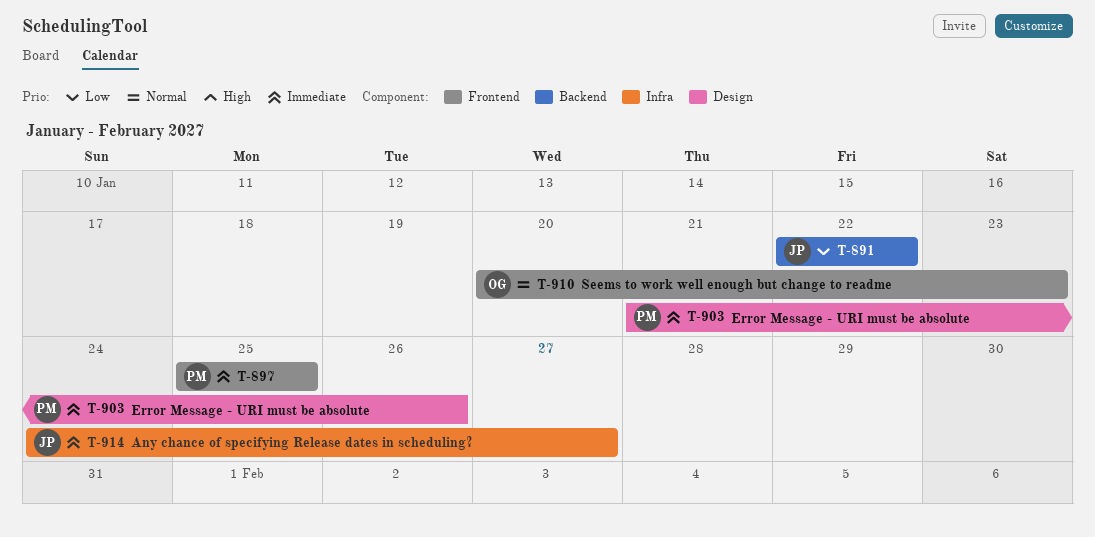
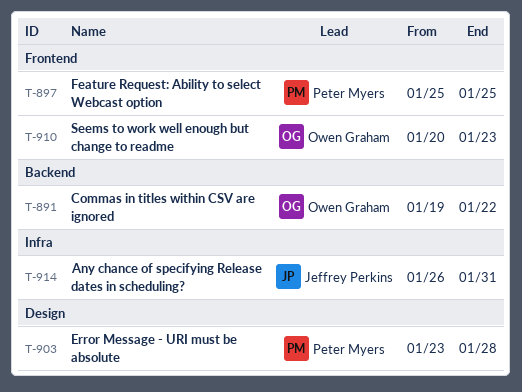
T-891, owner: Jeffrey Perkins -> Owen Graham
T-891, start: Jan 22 -> Jan 19
T-903, start: Jan 21 -> Jan 23
T-903, due: Jan 26 -> Jan 28
T-914, start: Jan 24 -> Jan 26
T-914, due: Jan 27 -> Jan 31

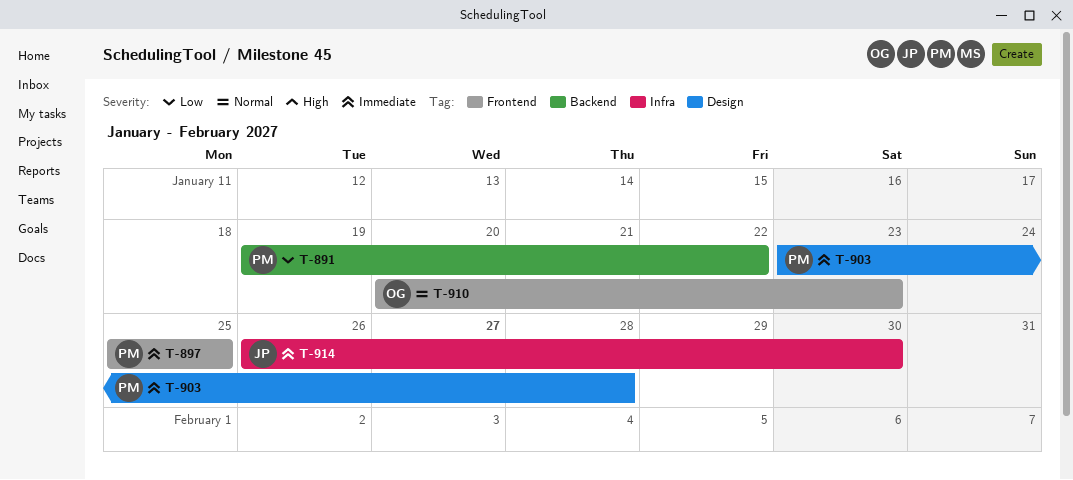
T-891, owner: Owen Graham -> Peter Myers
T-914, due: Jan 31 -> Jan 30

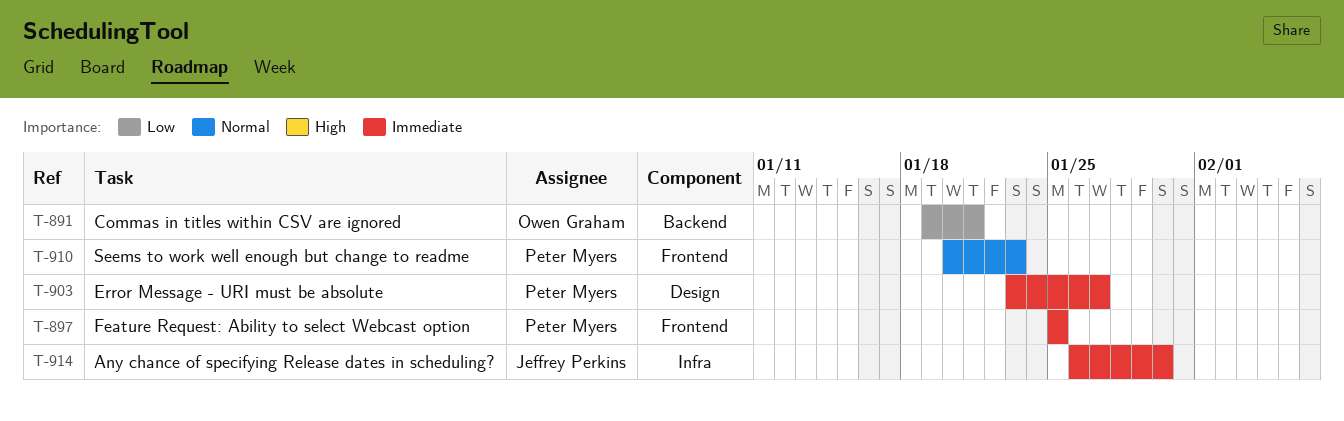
T-891, owner: Peter Myers -> Owen Graham
T-891, due: Jan 22 -> Jan 21
T-903, due: Jan 28 -> Jan 27
T-910, owner: Owen Graham -> Peter Myers

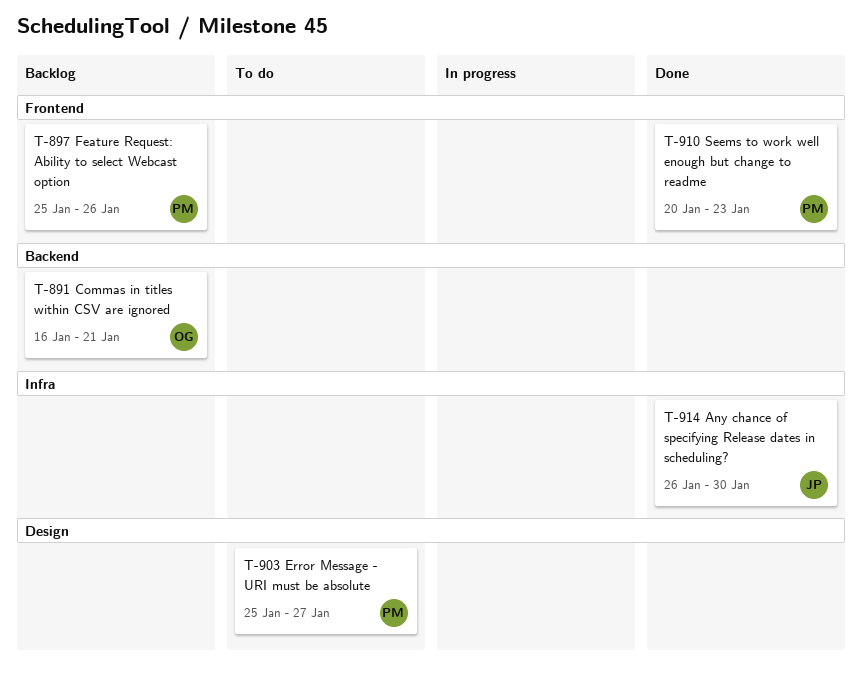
T-891, start: Jan 19 -> Jan 16
T-897, due: Jan 25 -> Jan 26
T-903, start: Jan 23 -> Jan 25

